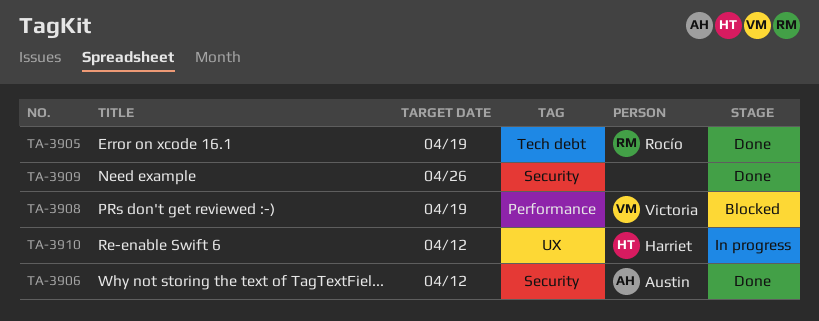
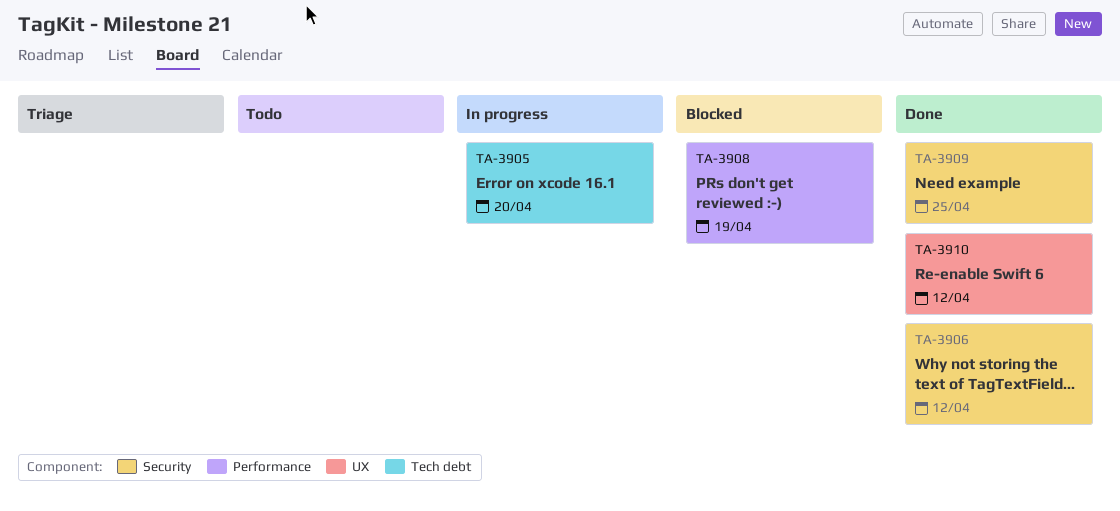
TA-3905, status: Done -> In progress
TA-3905, due: Apr 19 -> Apr 20
TA-3909, due: Apr 26 -> Apr 25
TA-3910, status: In progress -> Done

